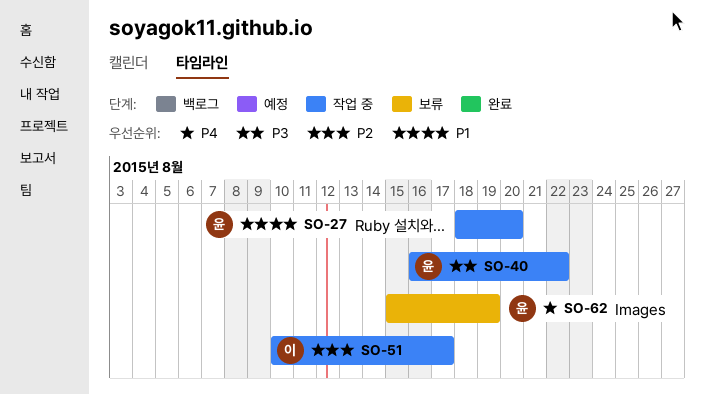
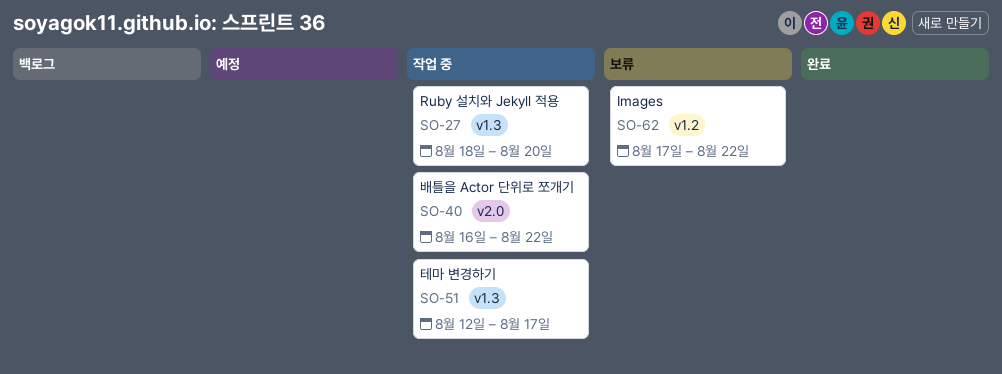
SO-51, start: Aug 10 -> Aug 12
SO-62, start: Aug 15 -> Aug 17
SO-62, due: Aug 19 -> Aug 22

